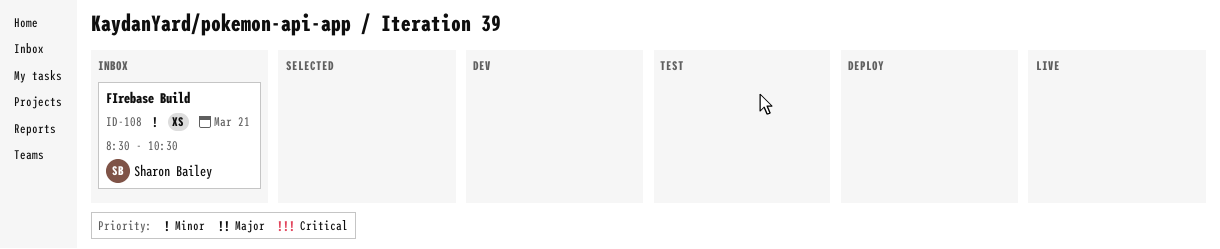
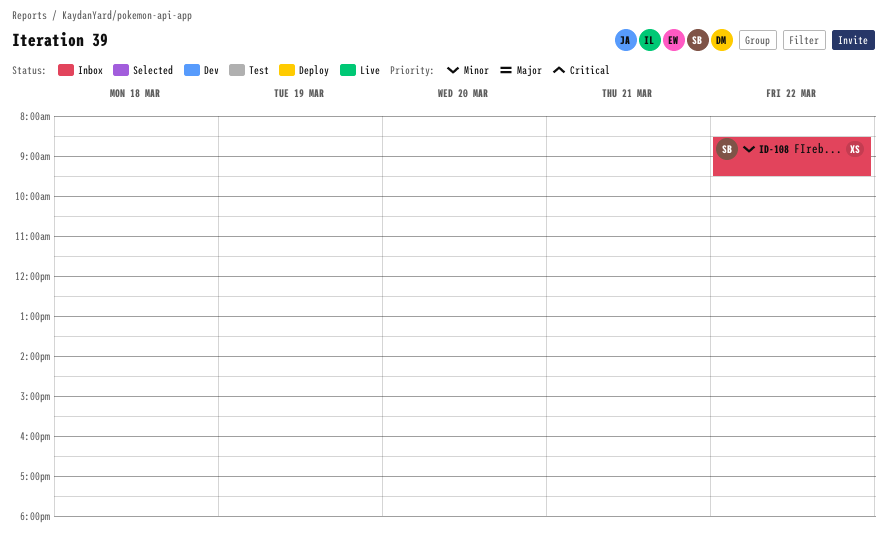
ID-108, day: Mar 21 -> Mar 22
ID-108, ends: 10:30 -> 09:30

